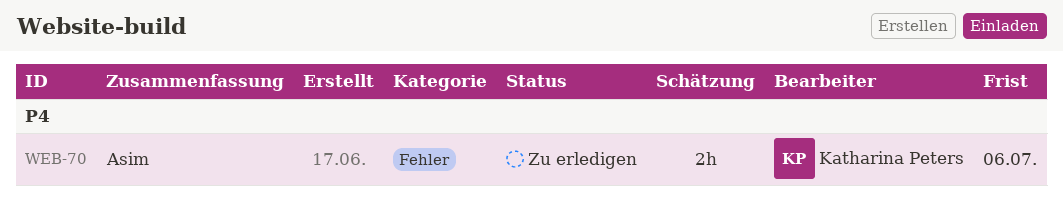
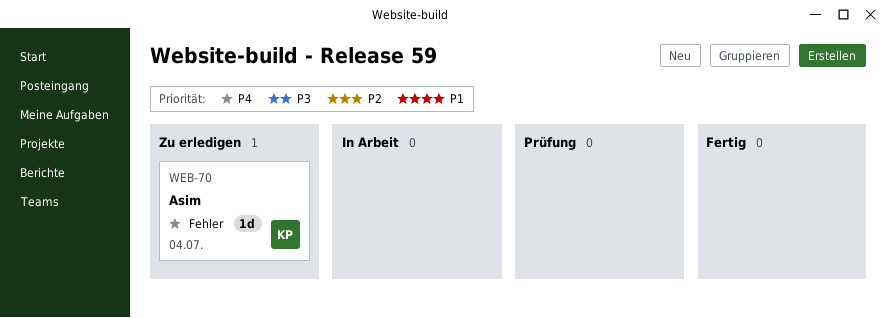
WEB-70, estimate: 2h -> 1d
WEB-70, due: Jul 6 -> Jul 4

